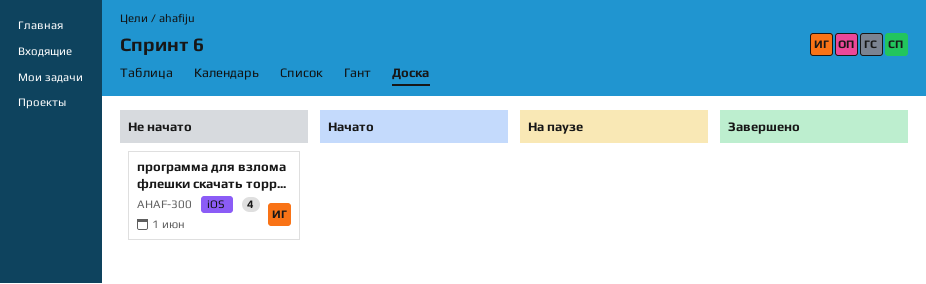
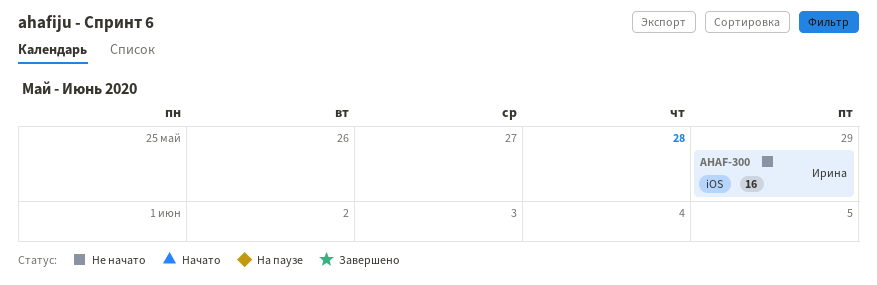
AHAF-300, estimate: 4 -> 16
AHAF-300, due: Jun 1 -> May 29

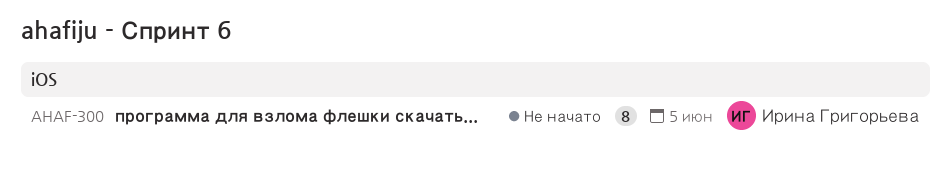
AHAF-300, estimate: 16 -> 8
AHAF-300, due: May 29 -> Jun 5

